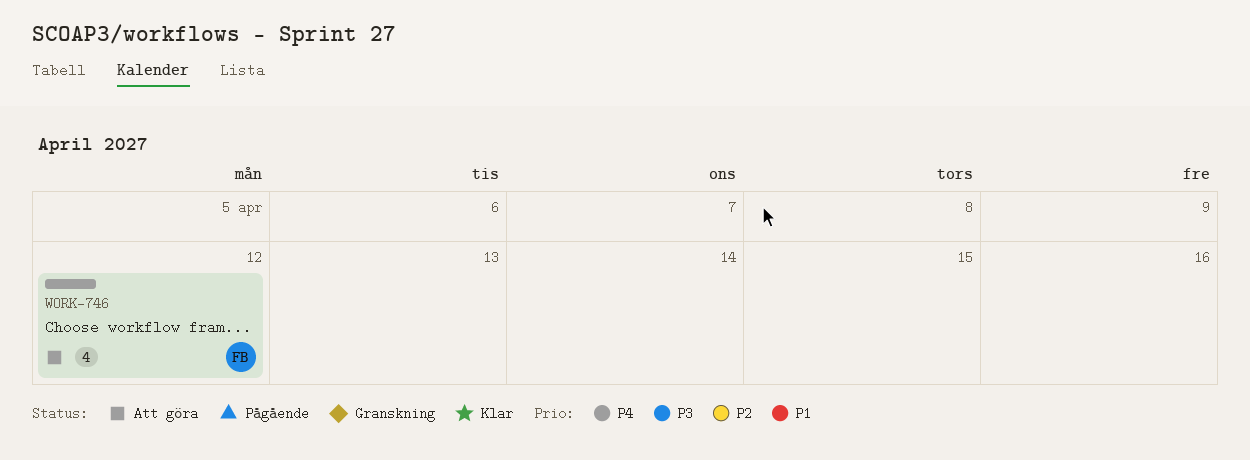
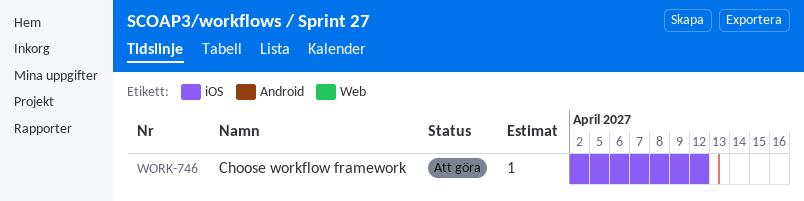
WORK-746, estimate: 4 -> 1

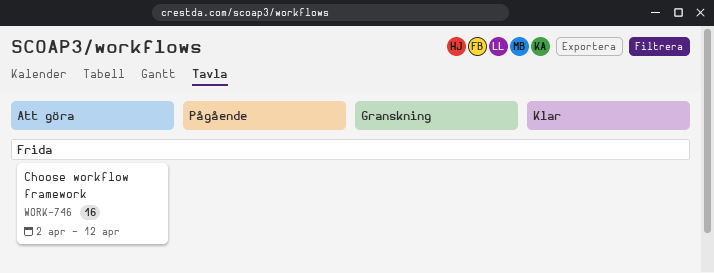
WORK-746, estimate: 1 -> 16

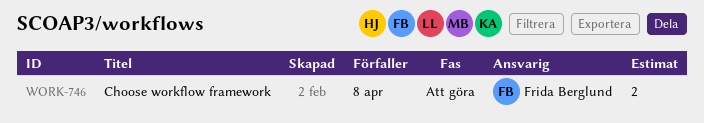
WORK-746, estimate: 16 -> 2
WORK-746, due: Apr 12 -> Apr 8

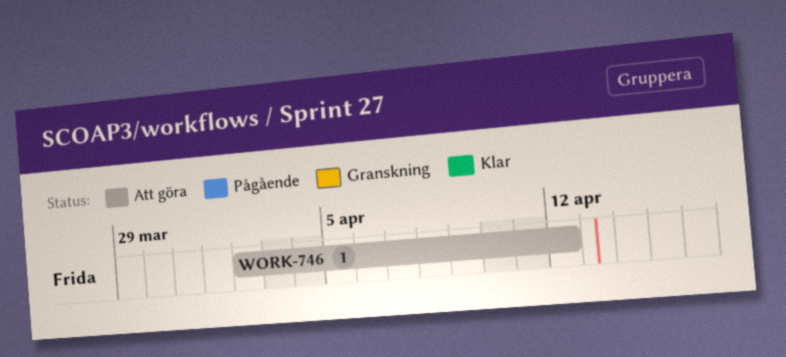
WORK-746, estimate: 2 -> 1
WORK-746, due: Apr 8 -> Apr 12

